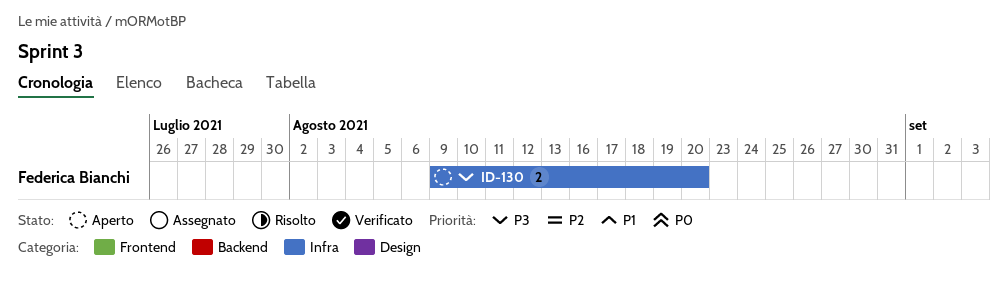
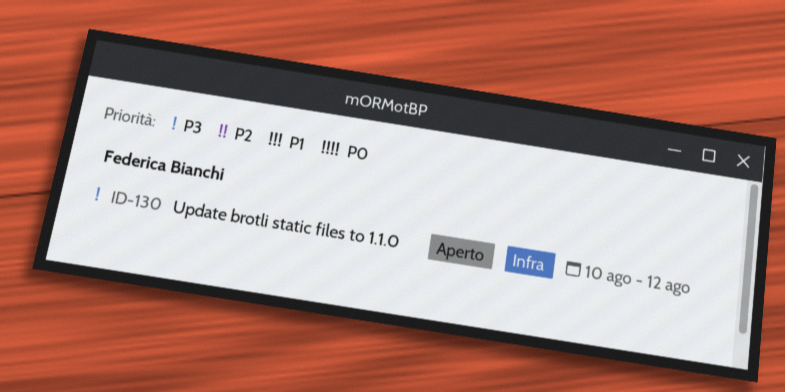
ID-130, start: Aug 9 -> Aug 10
ID-130, due: Aug 20 -> Aug 12

